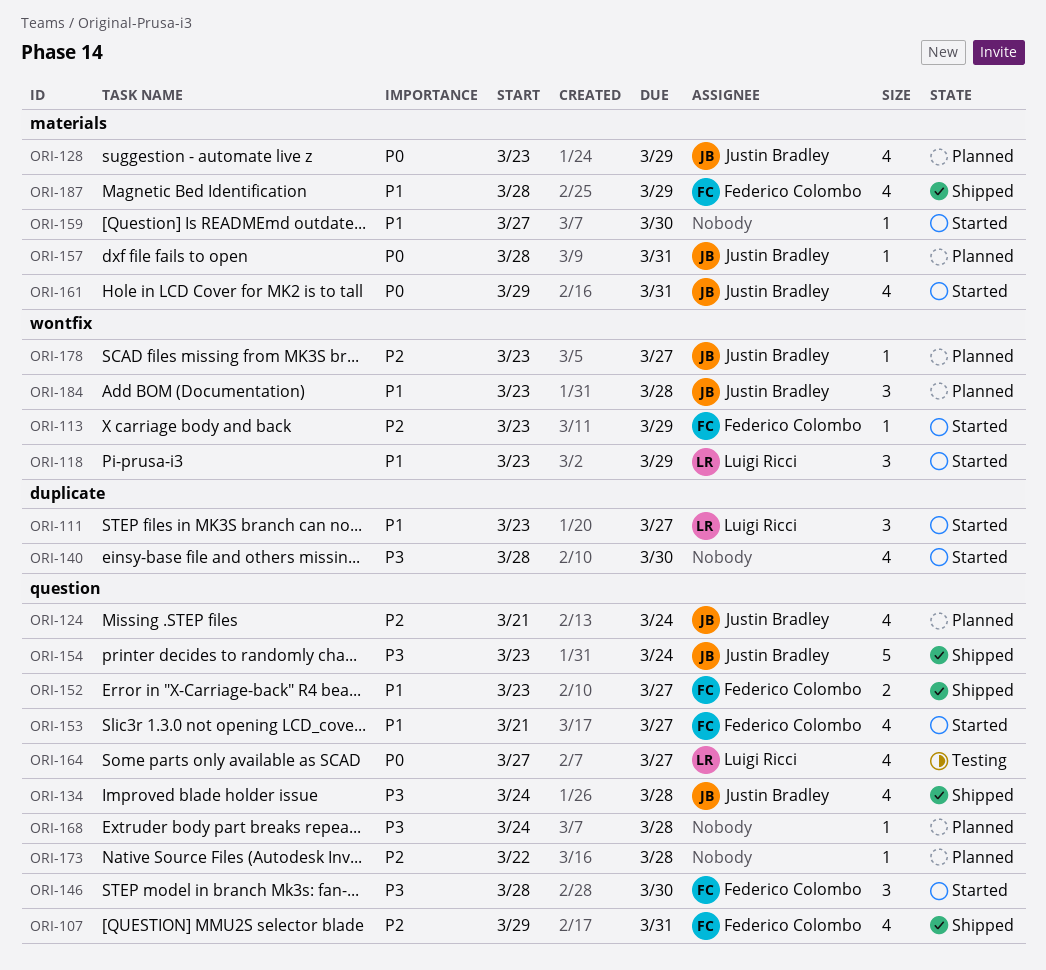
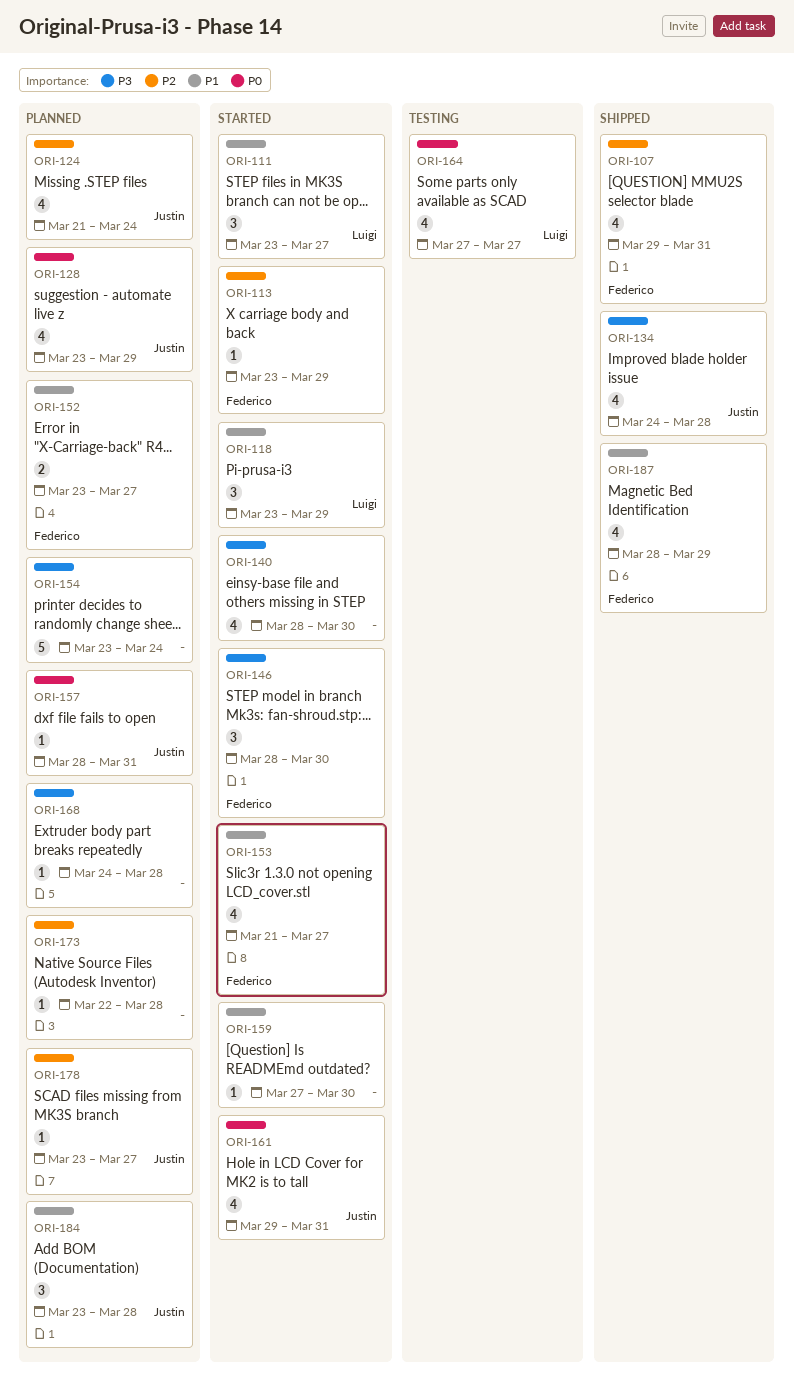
ORI-152, status: Shipped -> Planned
ORI-154, status: Shipped -> Planned
ORI-154, owner: Justin Bradley -> none

